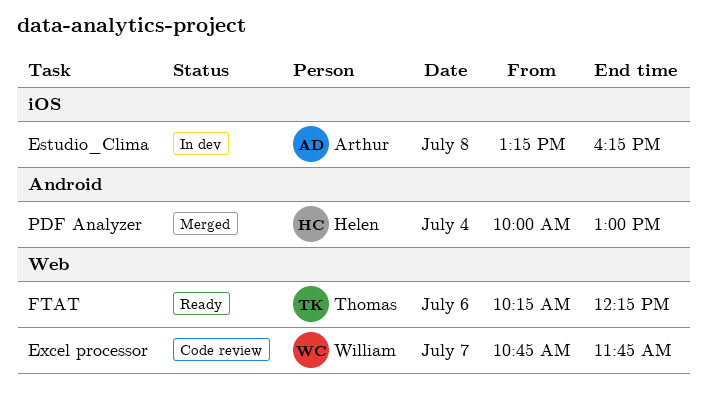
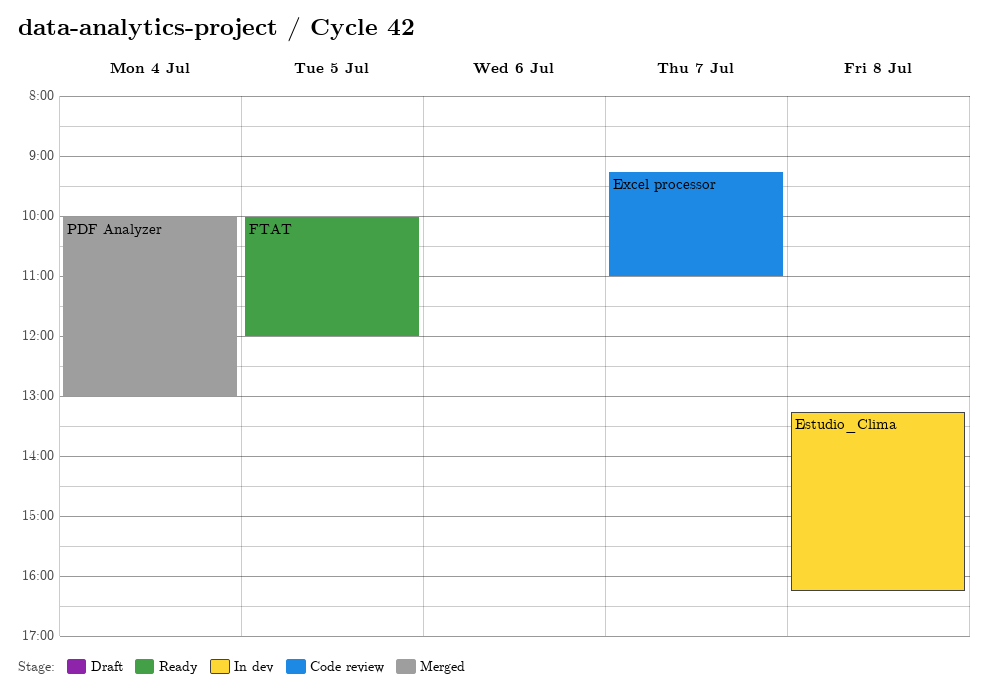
Excel processor, begins: 10:45 -> 09:15
Excel processor, ends: 11:45 -> 11:00
FTAT, day: Jul 6 -> Jul 5
FTAT, begins: 10:15 -> 10:00
FTAT, ends: 12:15 -> 12:00

